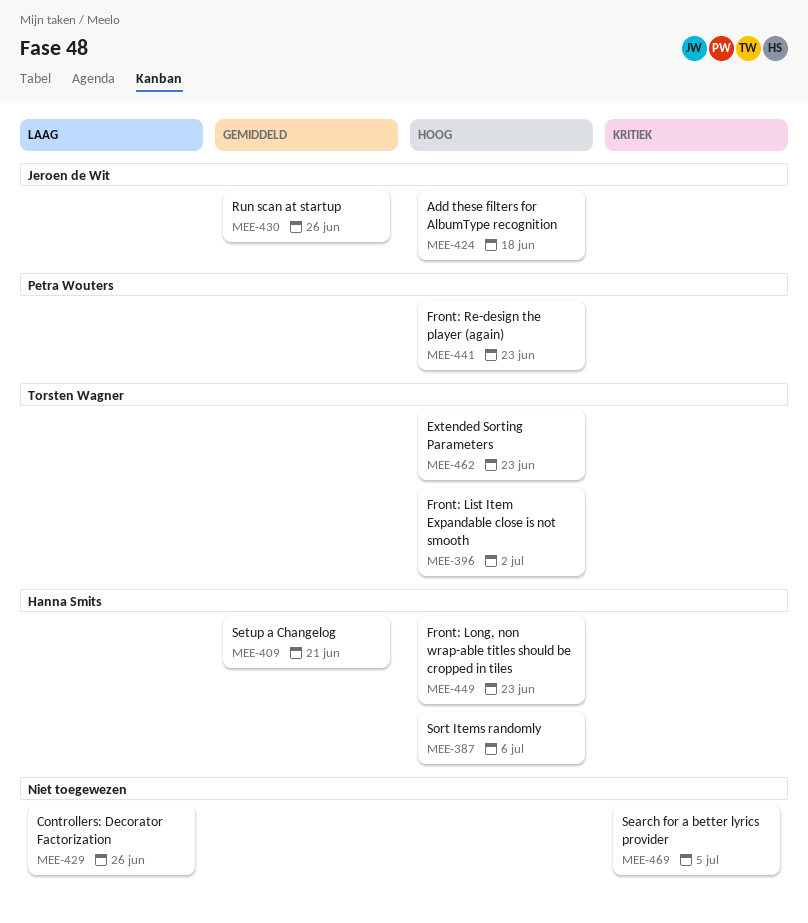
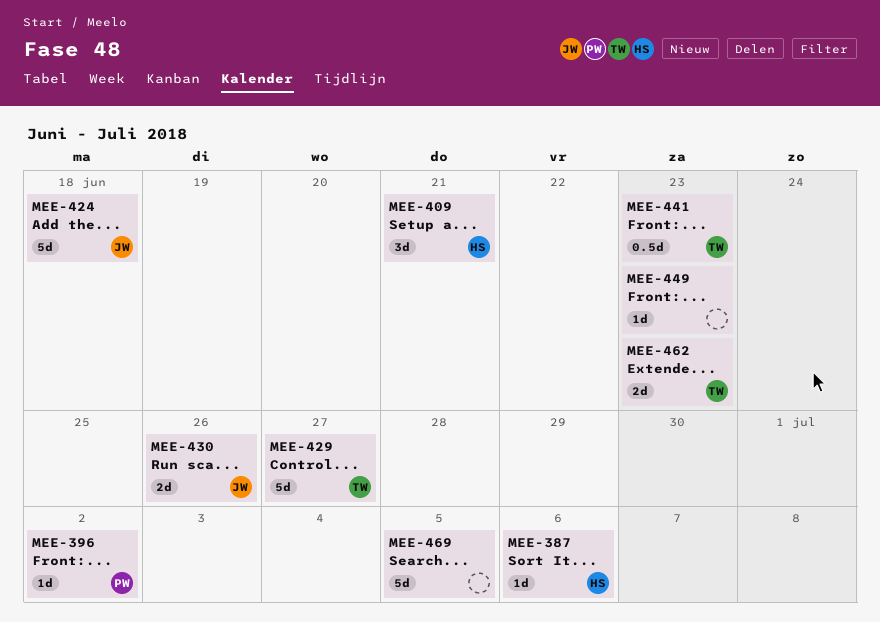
MEE-396, owner: Torsten Wagner -> Petra Wouters
MEE-429, owner: none -> Torsten Wagner
MEE-429, due: Jun 26 -> Jun 27
MEE-441, owner: Petra Wouters -> Torsten Wagner
MEE-449, owner: Hanna Smits -> none

